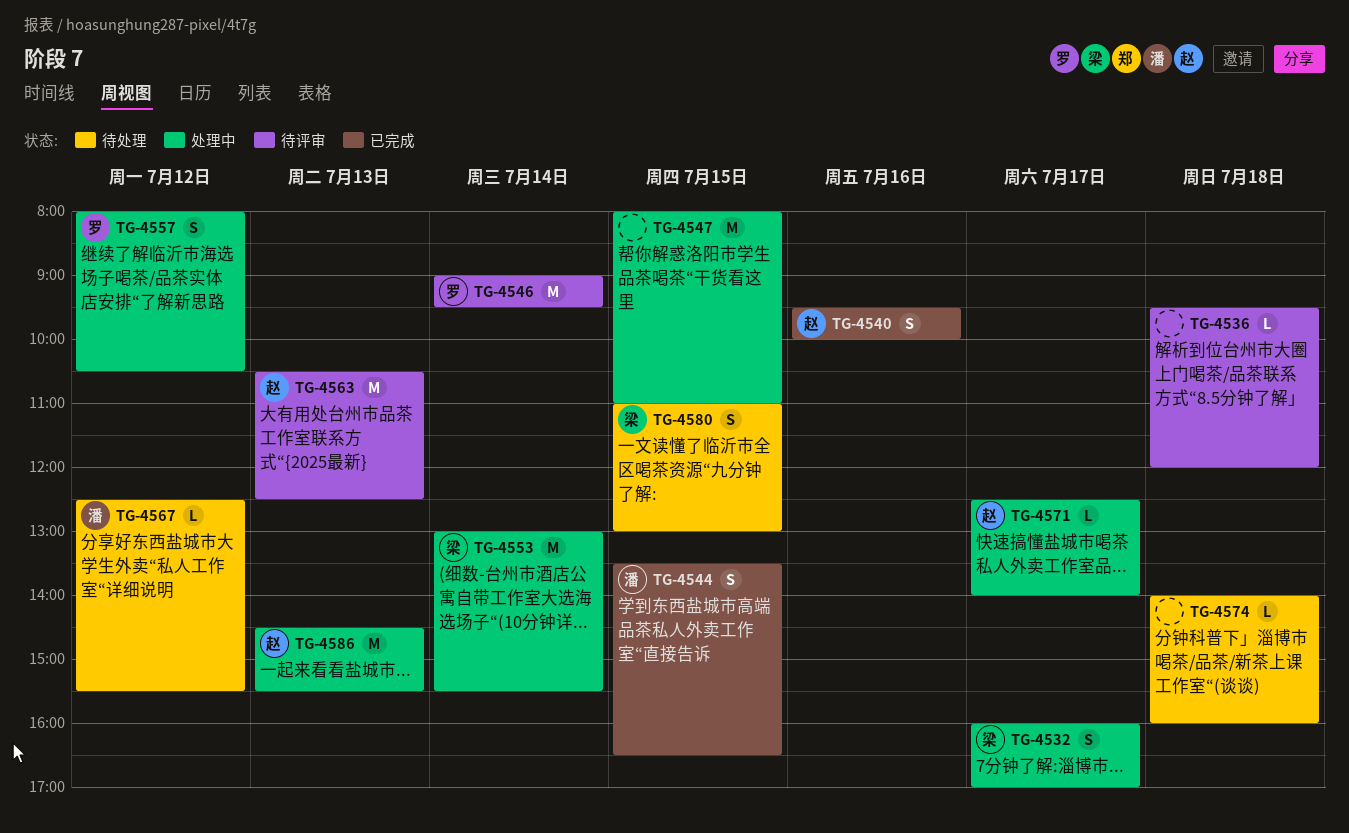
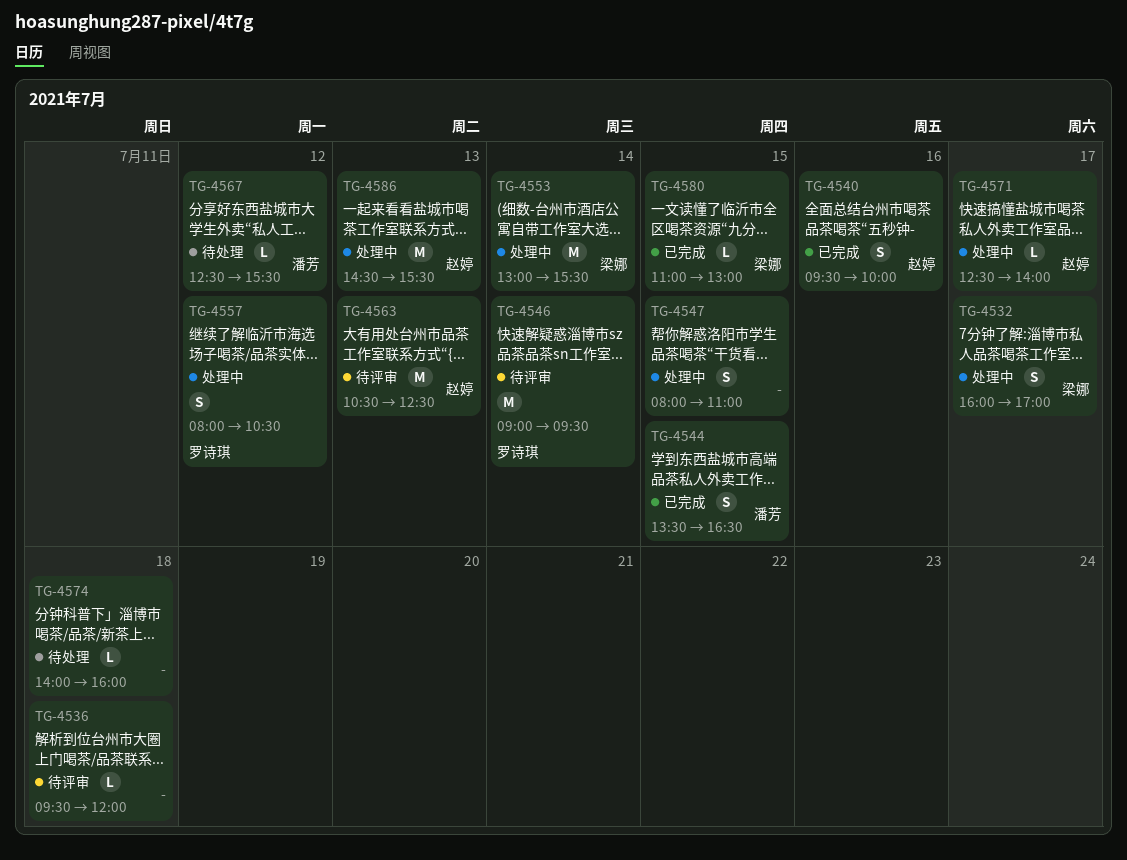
TG-4547, estimate: M -> S
TG-4580, status: 待处理 -> 已完成
TG-4580, estimate: S -> L

